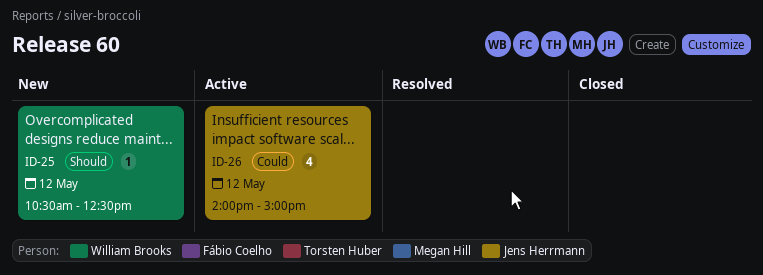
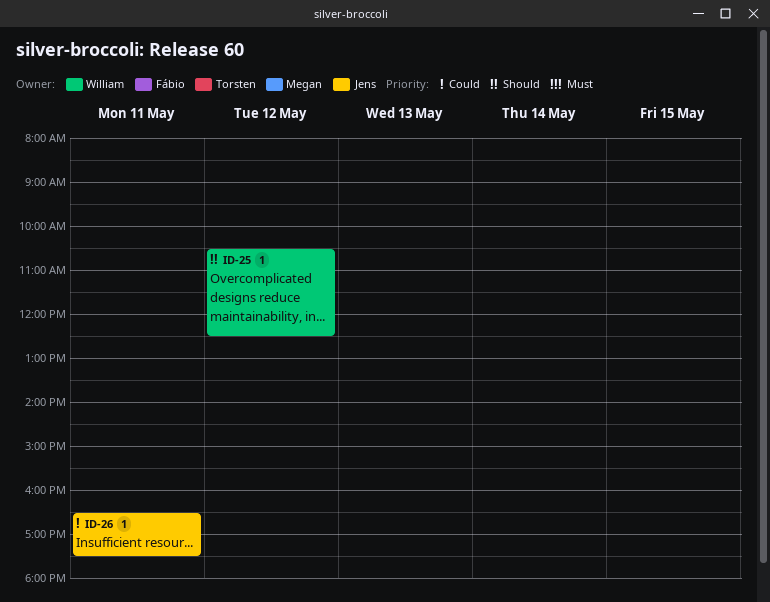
ID-26, estimate: 4 -> 1
ID-26, day: May 12 -> May 11
ID-26, begins: 14:00 -> 16:30
ID-26, ends: 15:00 -> 17:30

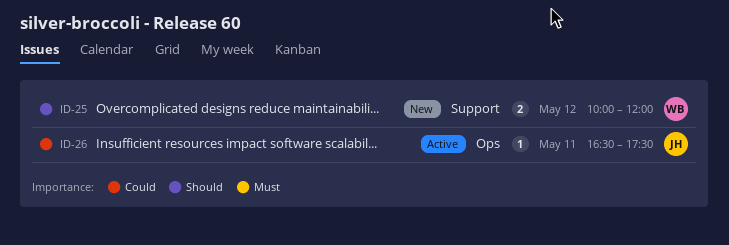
ID-25, estimate: 1 -> 2
ID-25, begins: 10:30 -> 10:00
ID-25, ends: 12:30 -> 12:00

